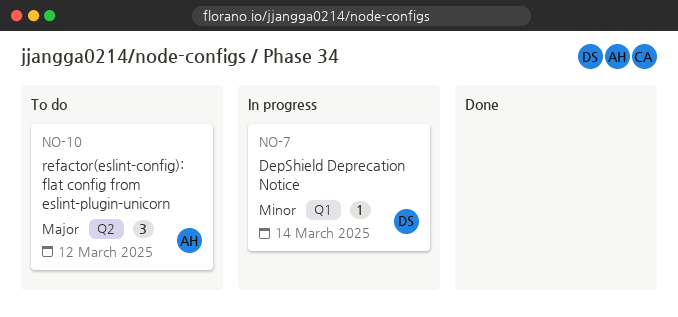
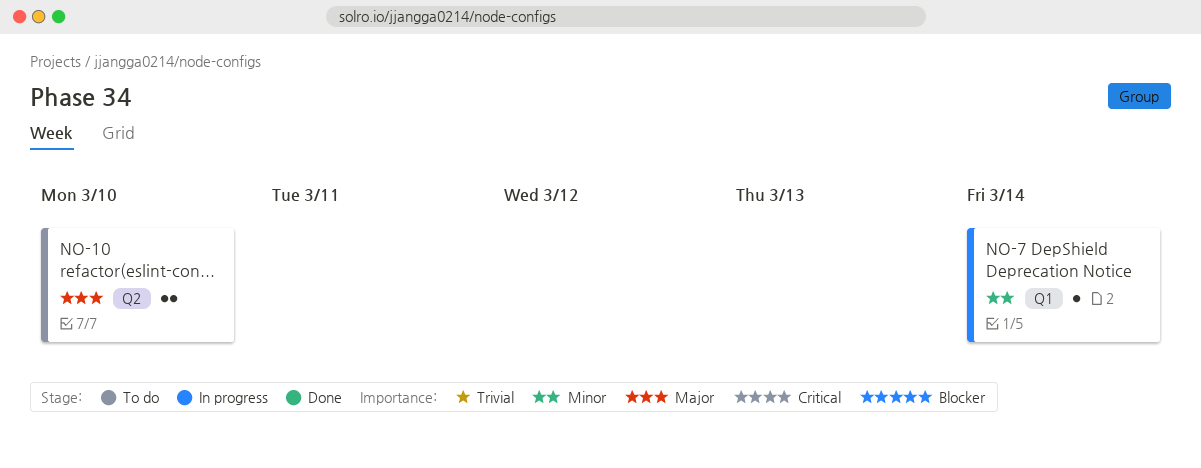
NO-10, estimate: 3 -> 2
NO-10, due: Mar 12 -> Mar 10

